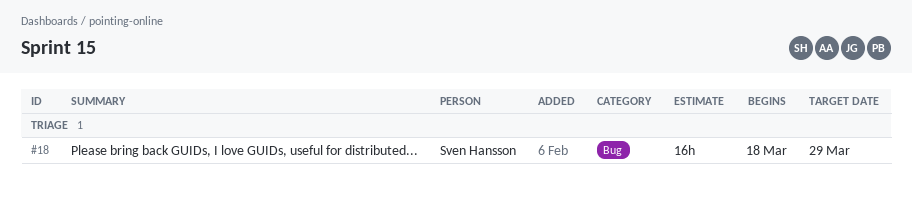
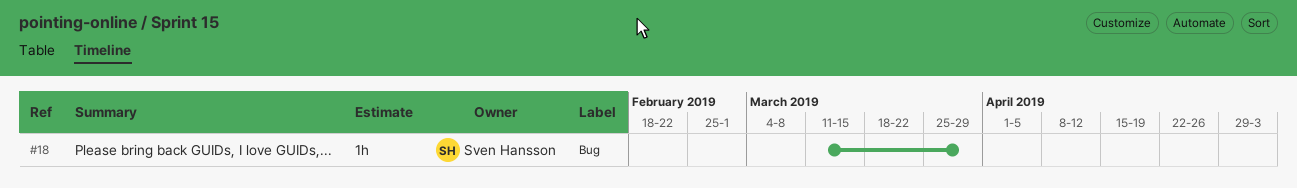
#18, estimate: 16h -> 1h
#18, start: Mar 18 -> Mar 11

